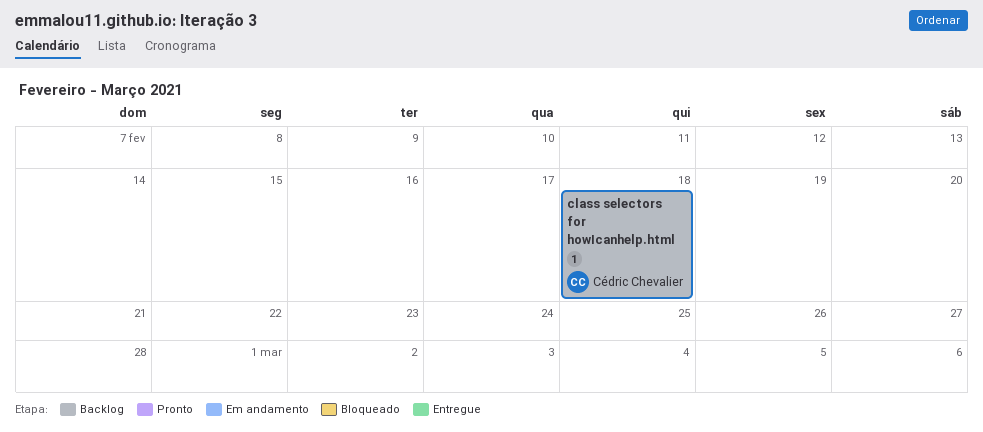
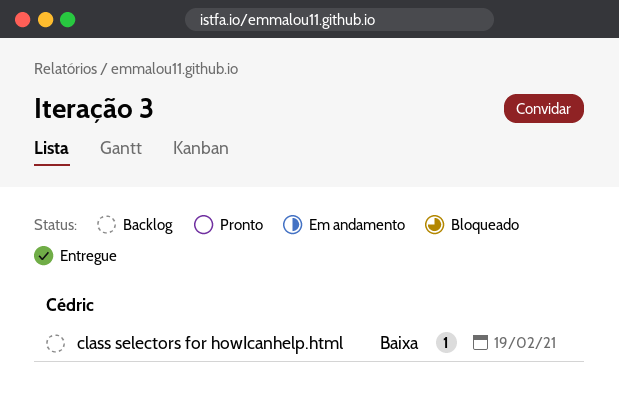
class selectors for howIcanhelp.html, due: Feb 18 -> Feb 19

